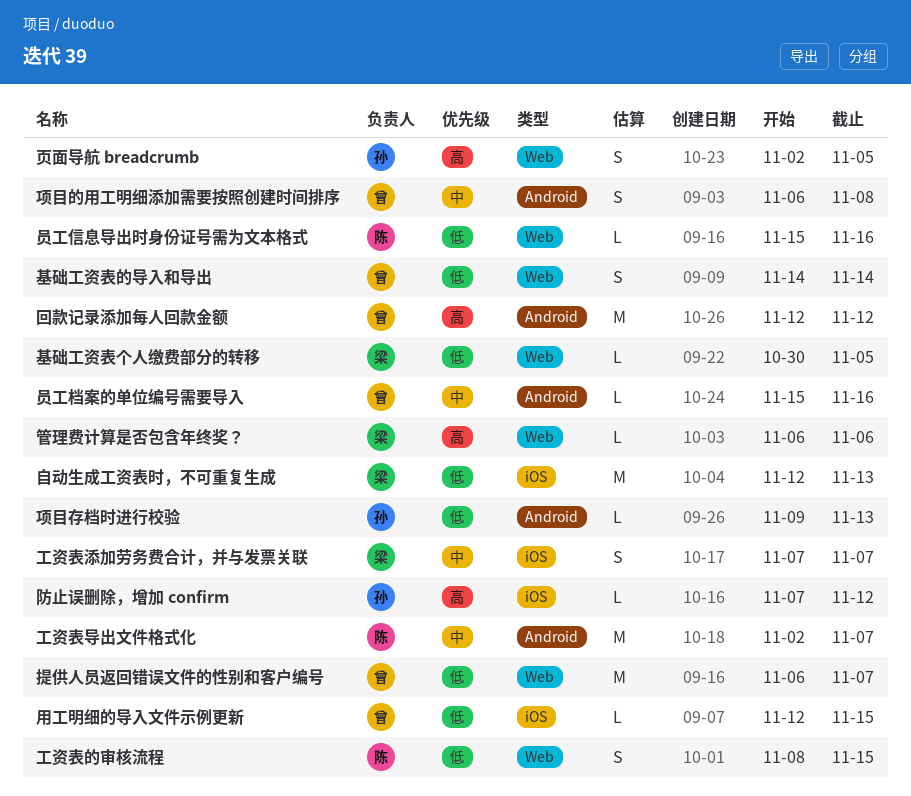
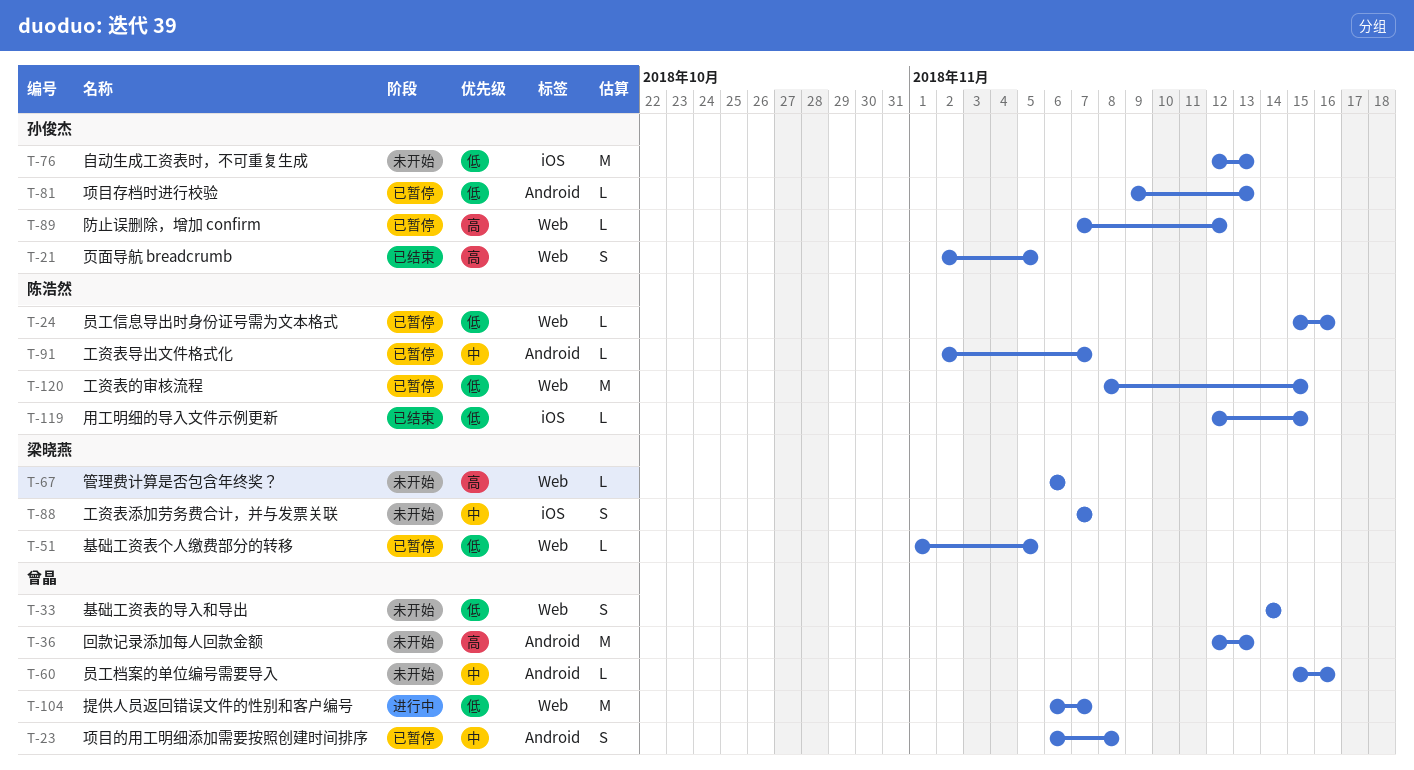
回款记录添加每人回款金额, due: Nov 12 -> Nov 13
基础工资表个人缴费部分的转移, start: Oct 30 -> Nov 1
工资表导出文件格式化, estimate: M -> L
工资表的审核流程, estimate: S -> M
用工明细的导入文件示例更新, owner: 曾晶 -> 陈浩然
自动生成工资表时，不可重复生成, owner: 梁晓燕 -> 孙俊杰
防止误删除，增加 confirm, label: iOS -> Web

